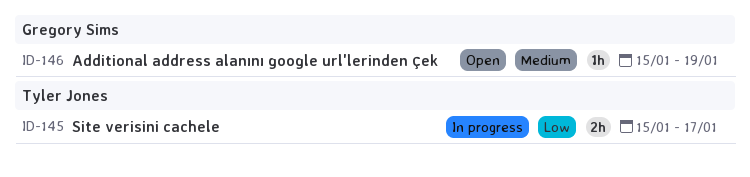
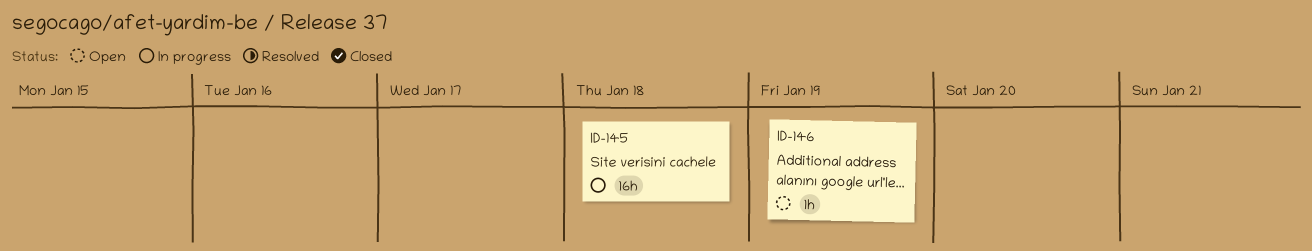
ID-145, estimate: 2h -> 16h
ID-145, due: Jan 17 -> Jan 18

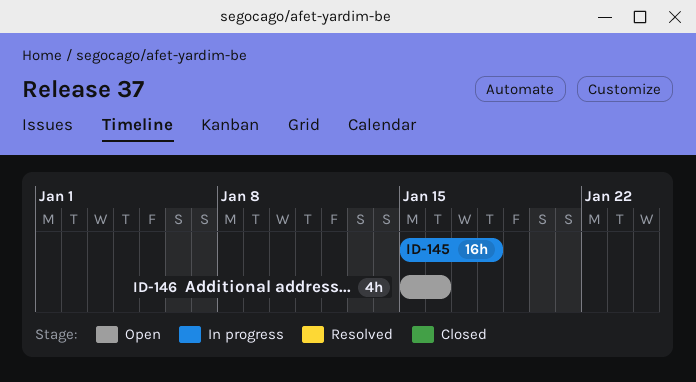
ID-146, estimate: 1h -> 4h
ID-146, due: Jan 19 -> Jan 16

